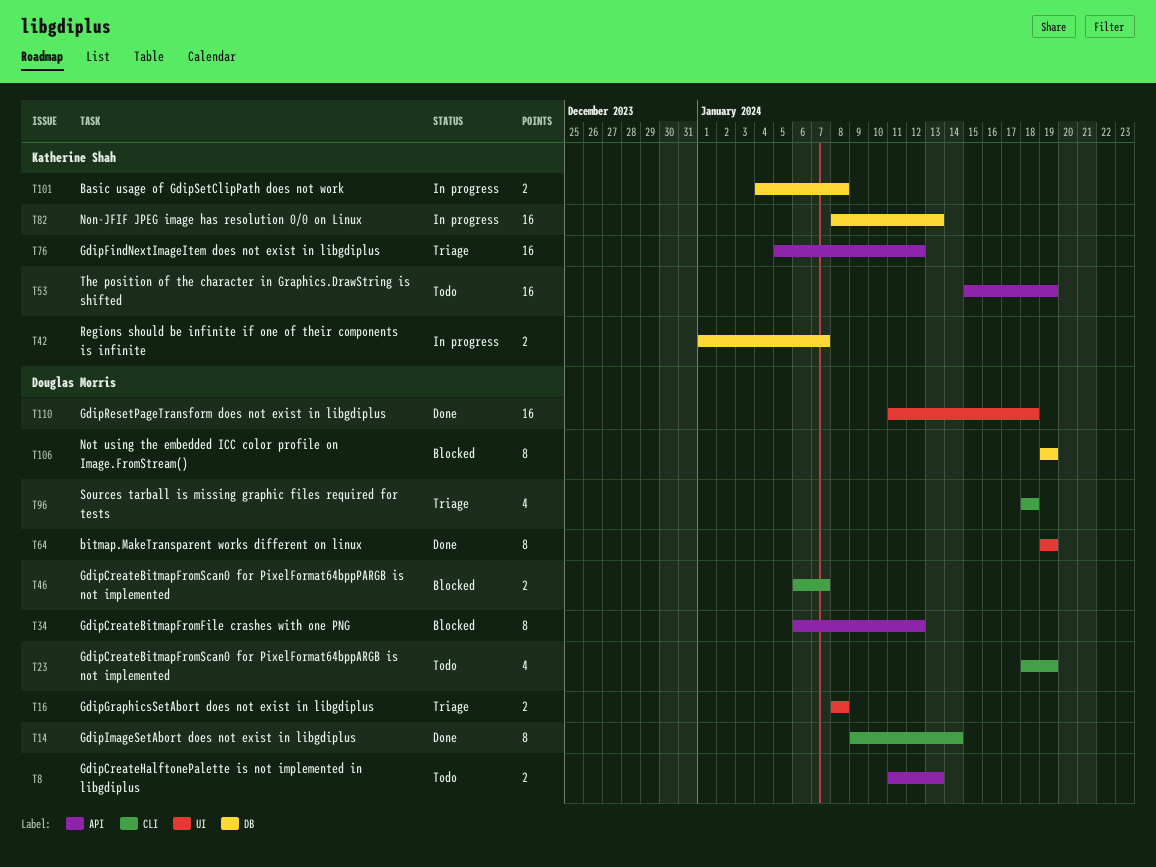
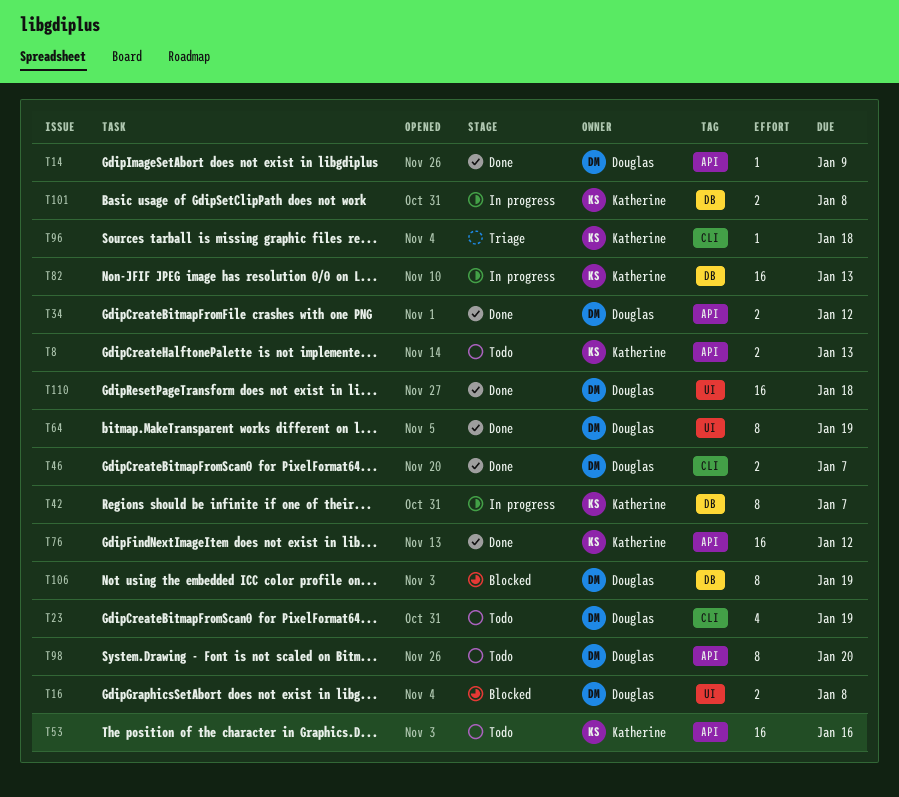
T8, owner: Douglas Morris -> Katherine Shah
T14, label: CLI -> API
T14, estimate: 8 -> 1
T14, due: Jan 14 -> Jan 9
T16, status: Triage -> Blocked
T34, status: Blocked -> Done
T34, estimate: 8 -> 2
T42, estimate: 2 -> 8
T46, status: Blocked -> Done
T53, due: Jan 19 -> Jan 16
T76, status: Triage -> Done
T96, owner: Douglas Morris -> Katherine Shah
T96, estimate: 4 -> 1
T98: none -> present

